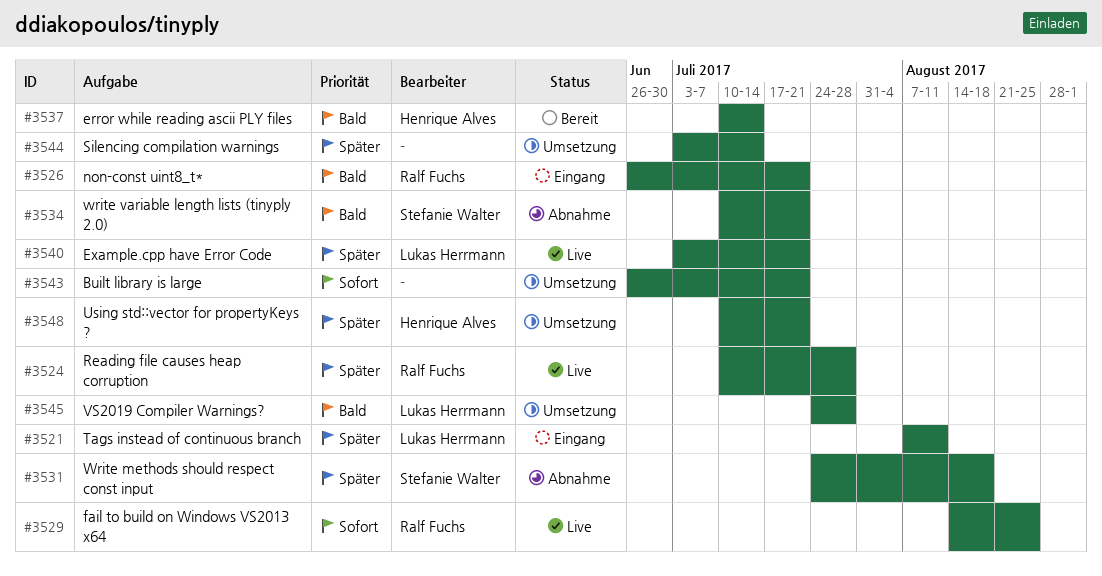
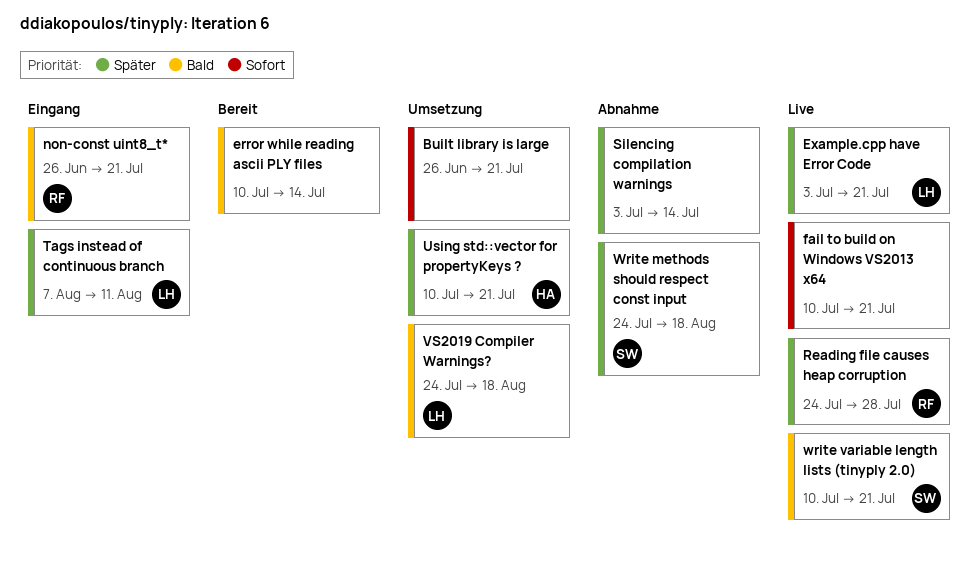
error while reading ascii PLY files, owner: Henrique Alves -> none
fail to build on Windows VS2013 x64, owner: Ralf Fuchs -> none
fail to build on Windows VS2013 x64, start: Aug 14 -> Jul 10
fail to build on Windows VS2013 x64, due: Aug 25 -> Jul 21
Reading file causes heap corruption, start: Jul 10 -> Jul 24
Silencing compilation warnings, status: Umsetzung -> Abnahme
VS2019 Compiler Warnings?, due: Jul 28 -> Aug 18
write variable length lists (tinyply 2.0), status: Abnahme -> Live

